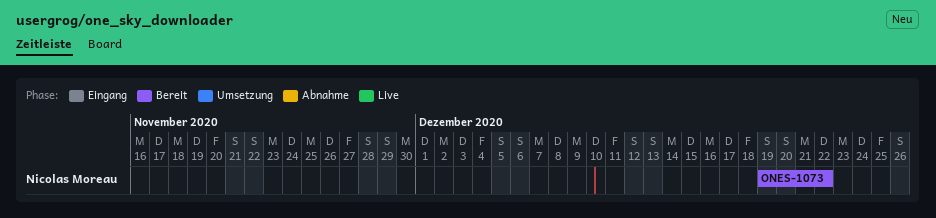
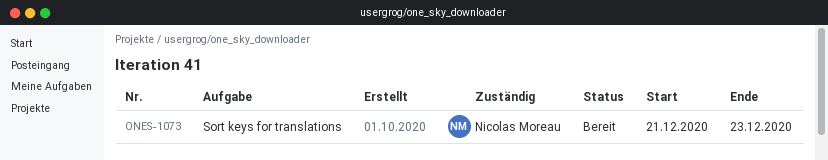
ONES-1073, start: Dec 19 -> Dec 21
ONES-1073, due: Dec 22 -> Dec 23

